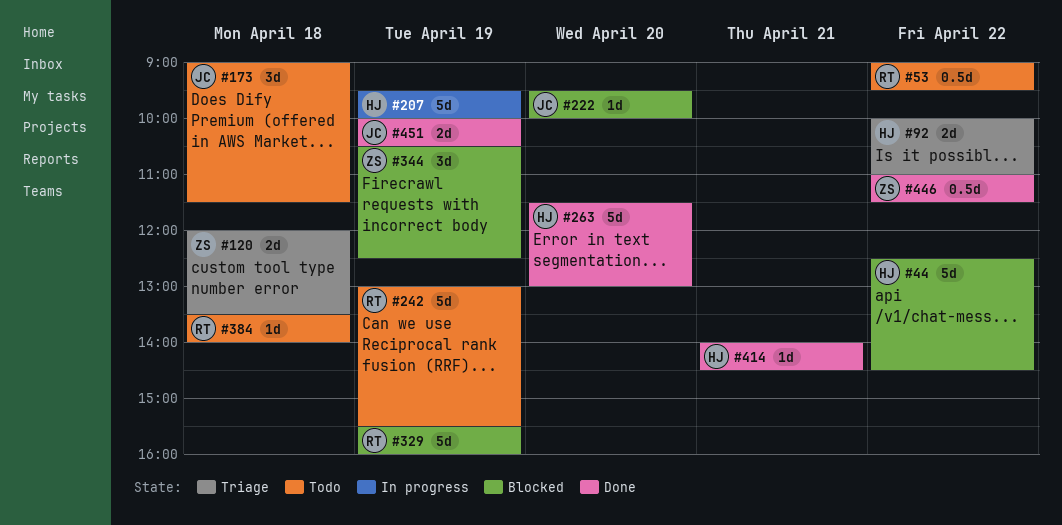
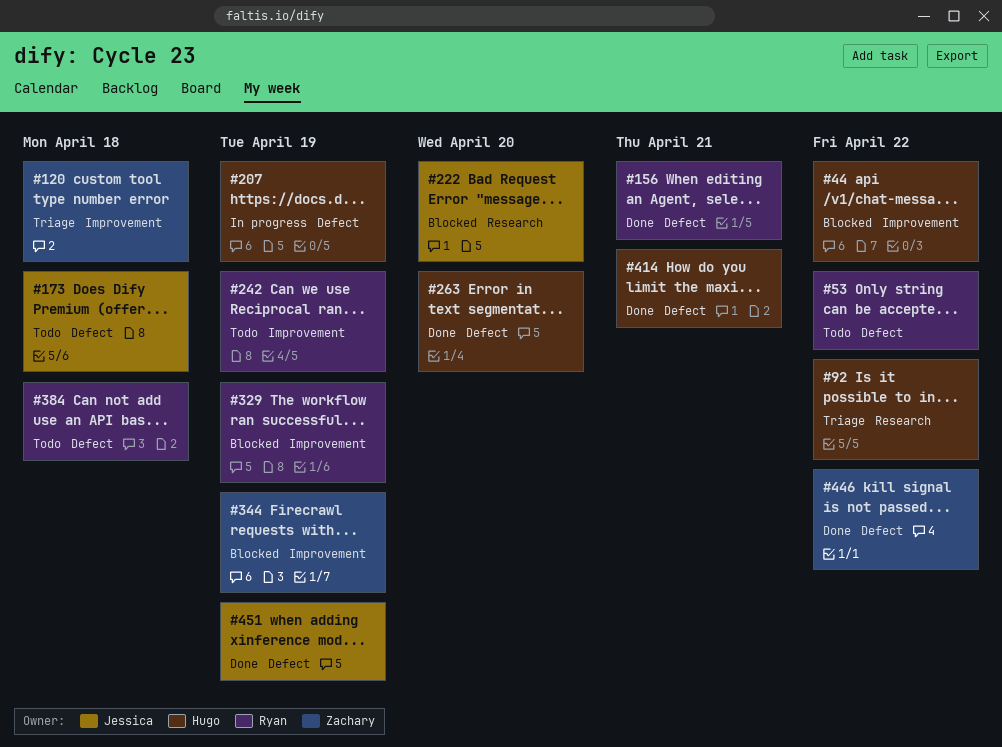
#156: none -> present

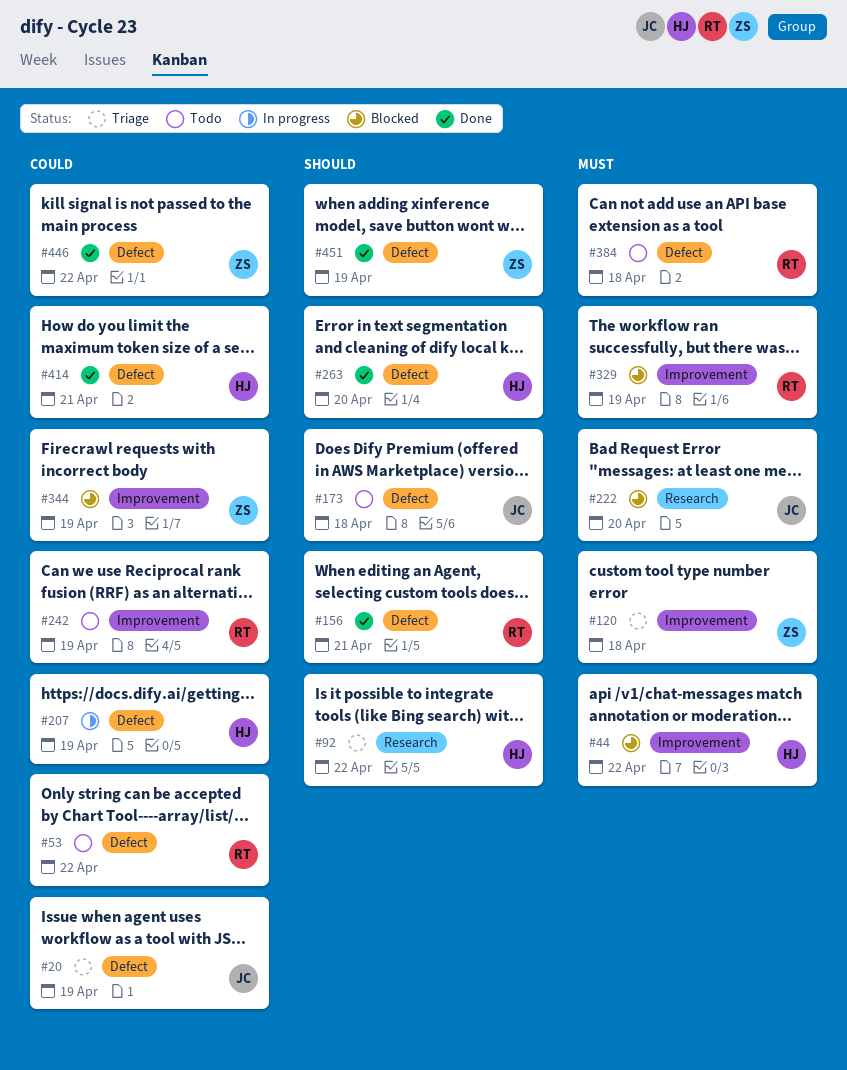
#20: none -> present
#451, owner: Jessica -> Zachary

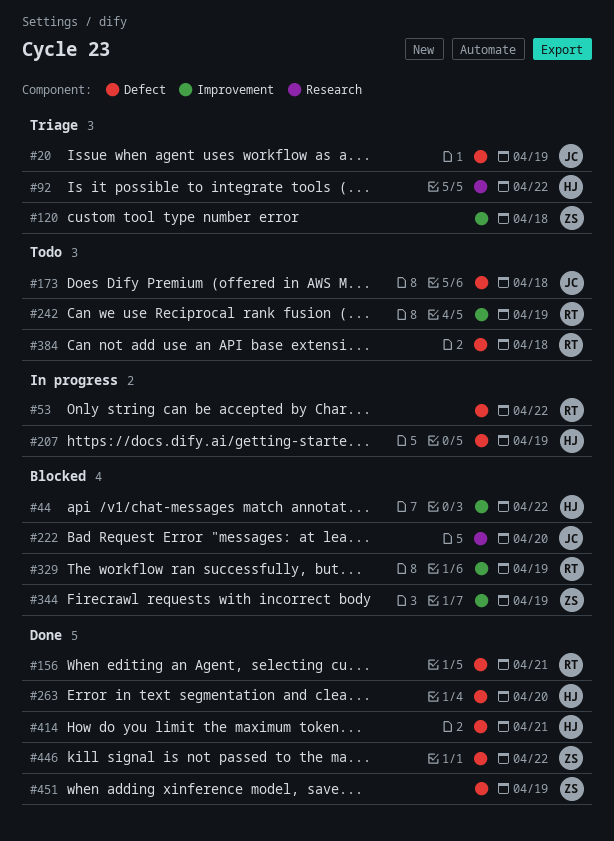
#53, status: Todo -> In progress

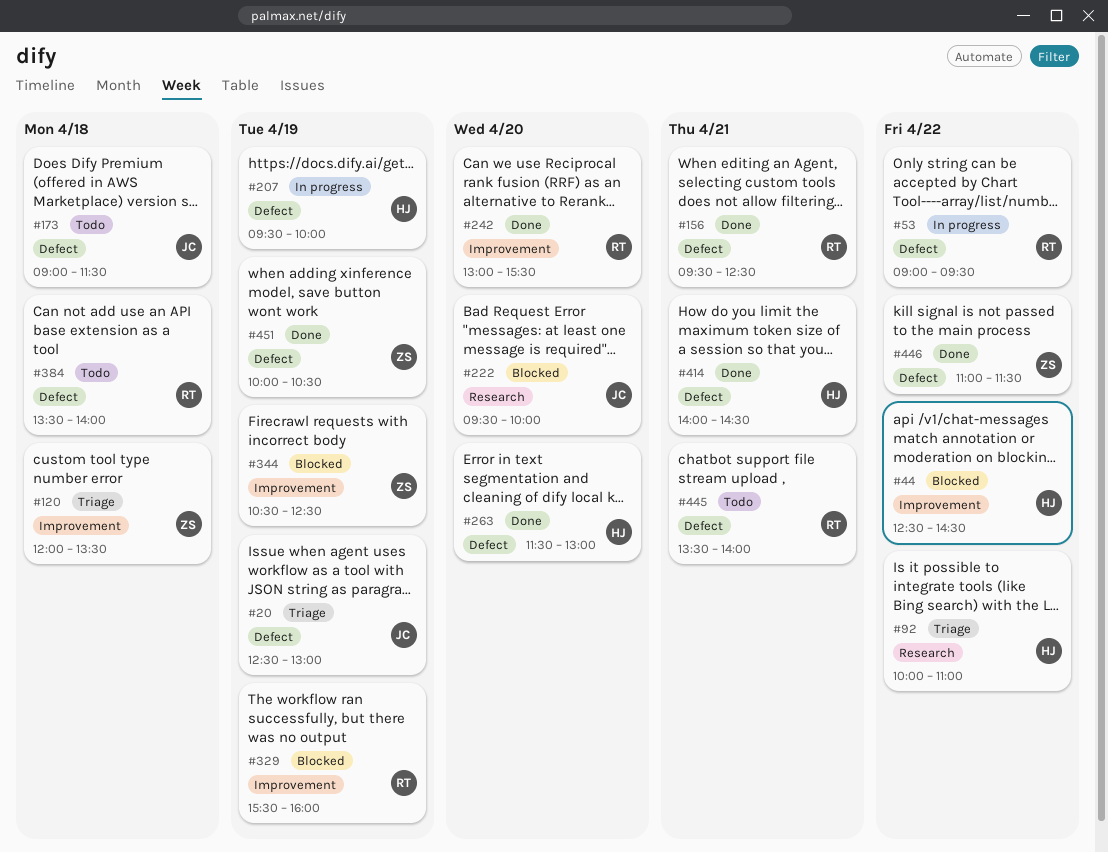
#242, status: Todo -> Done
#242, day: Apr 19 -> Apr 20
#445: none -> present

